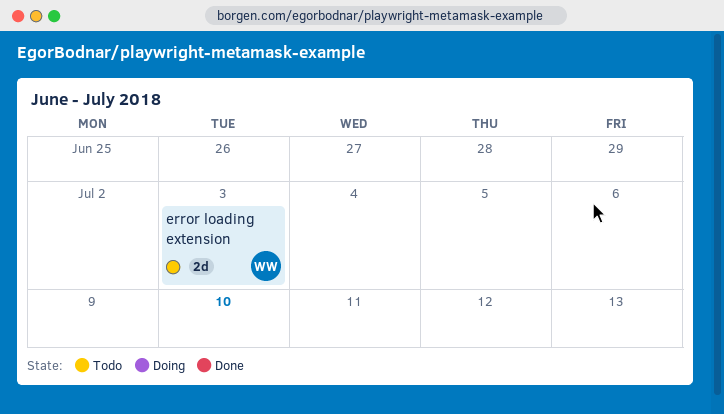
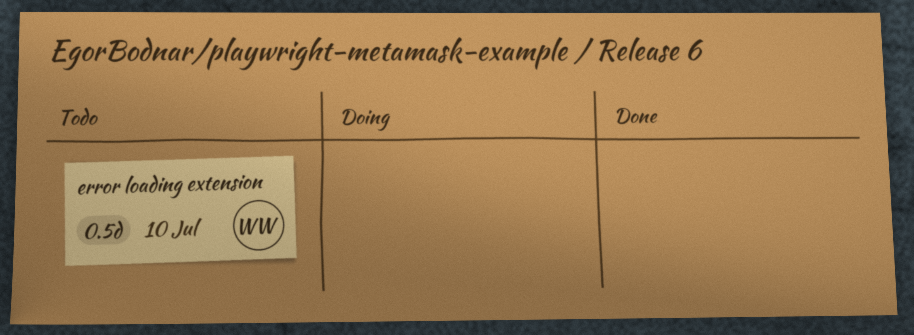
error loading extension, estimate: 2d -> 0.5d
error loading extension, due: Jul 3 -> Jul 10

